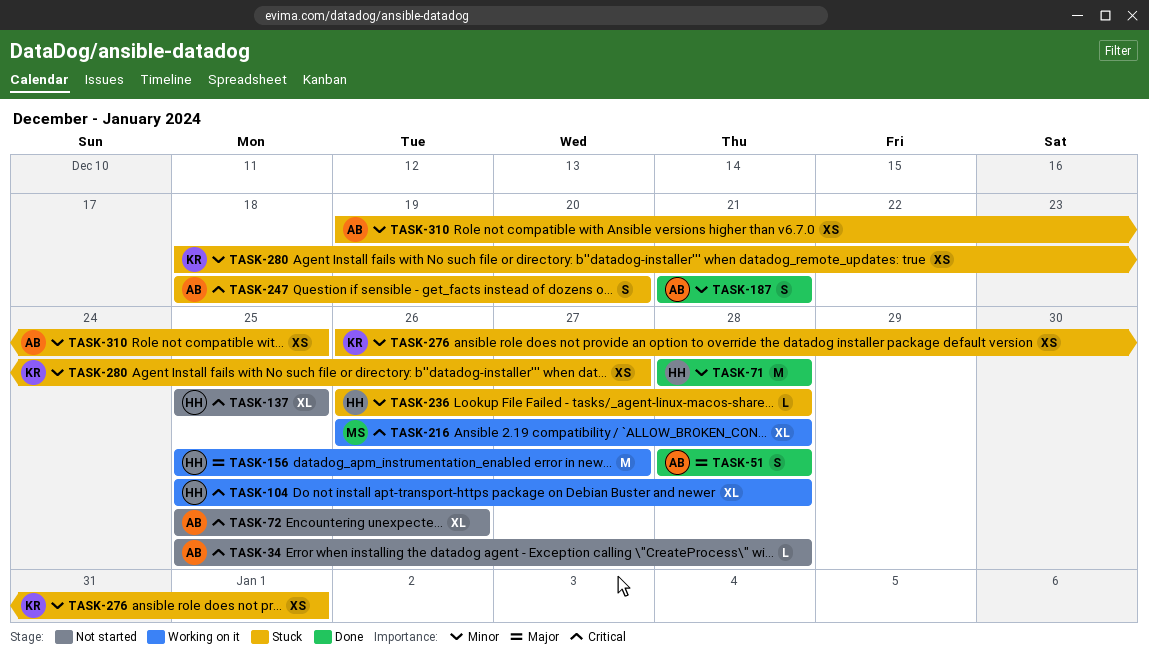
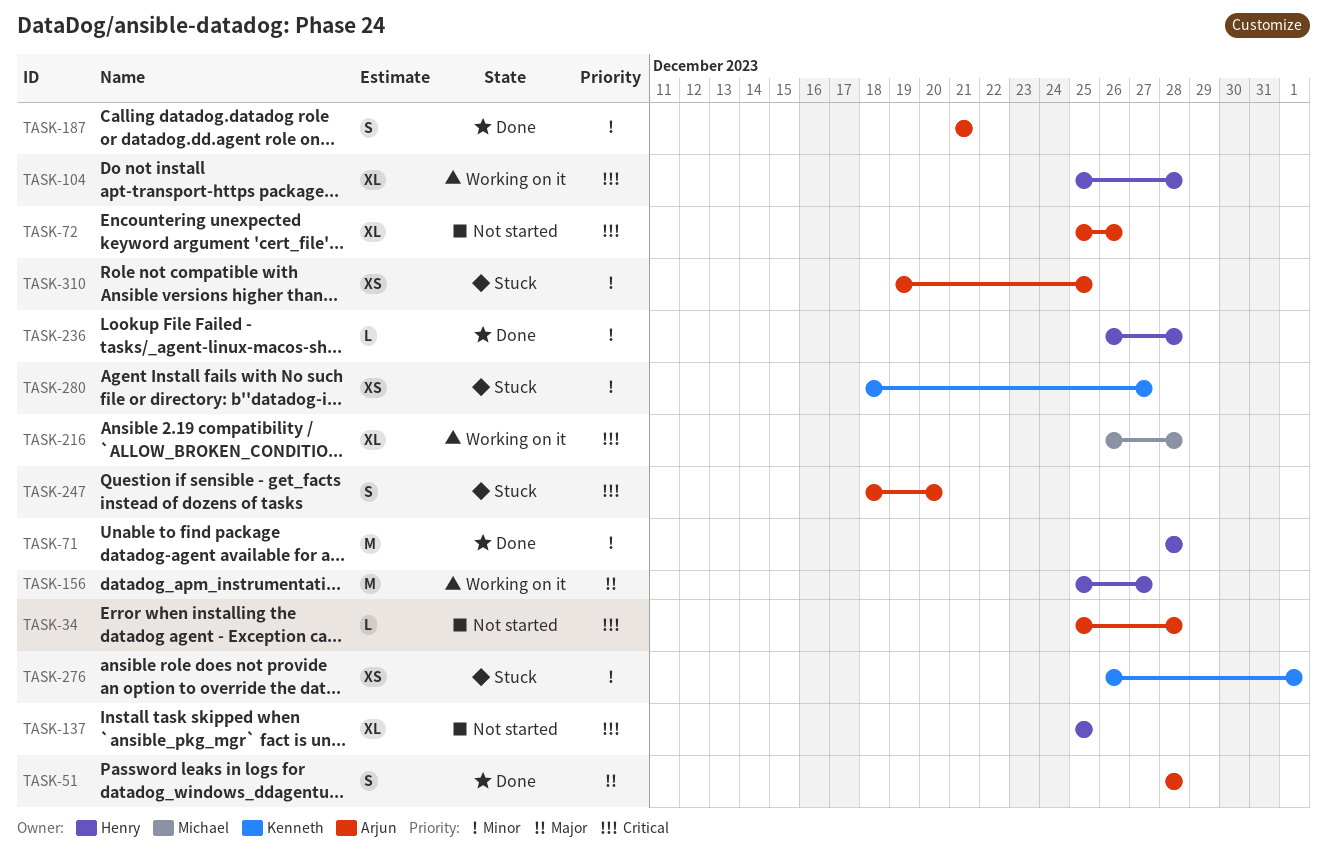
TASK-236, status: Stuck -> Done

